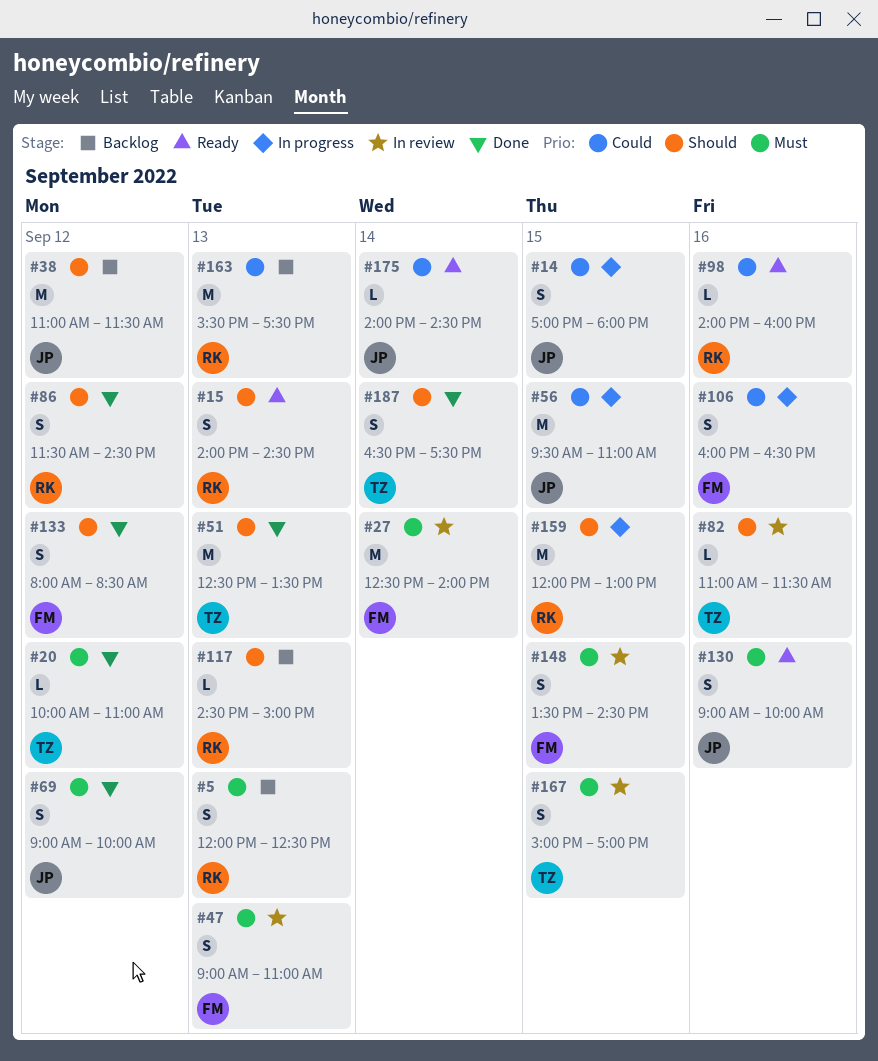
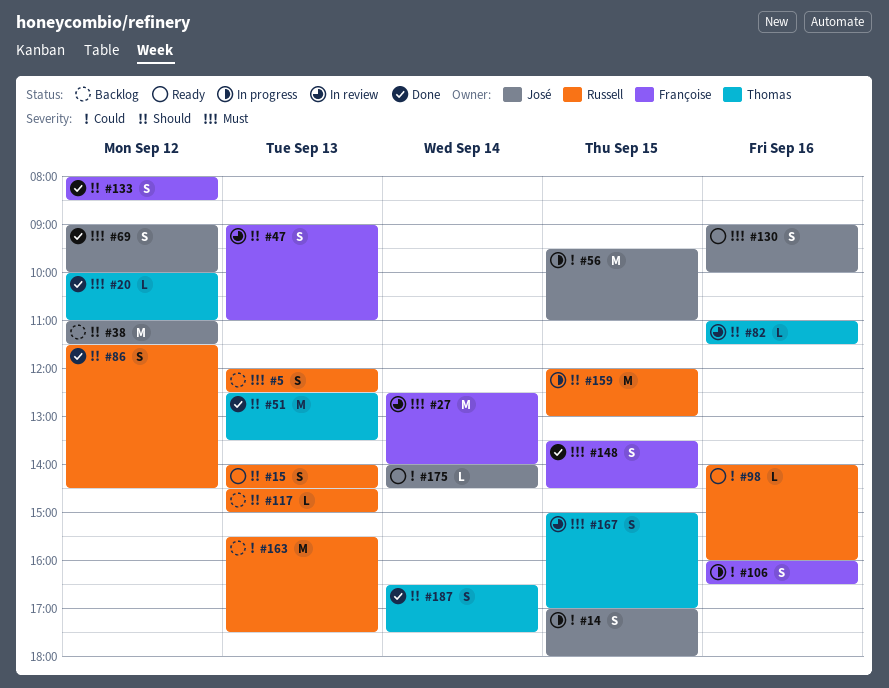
#47, priority: Must -> Should
#148, status: In review -> Done

